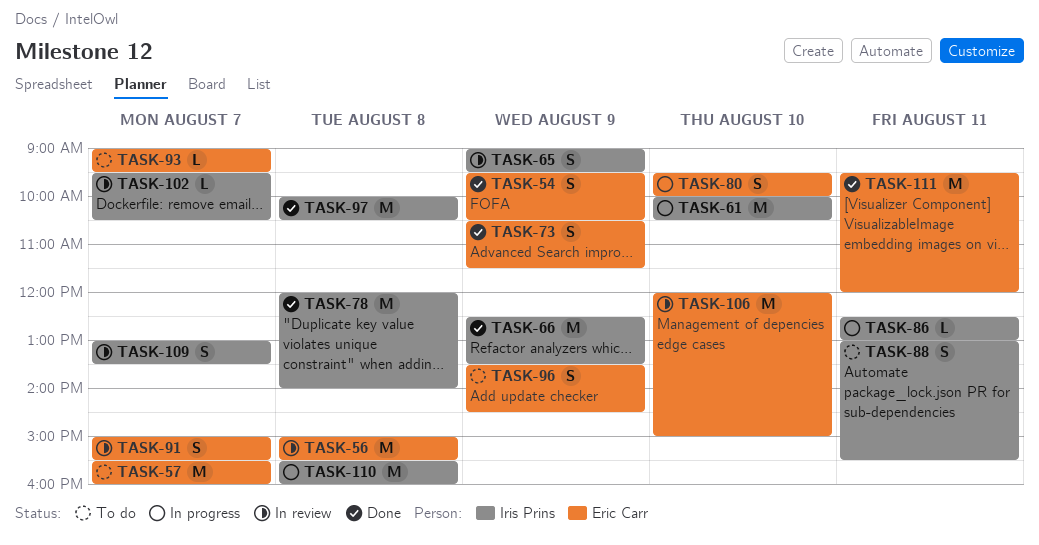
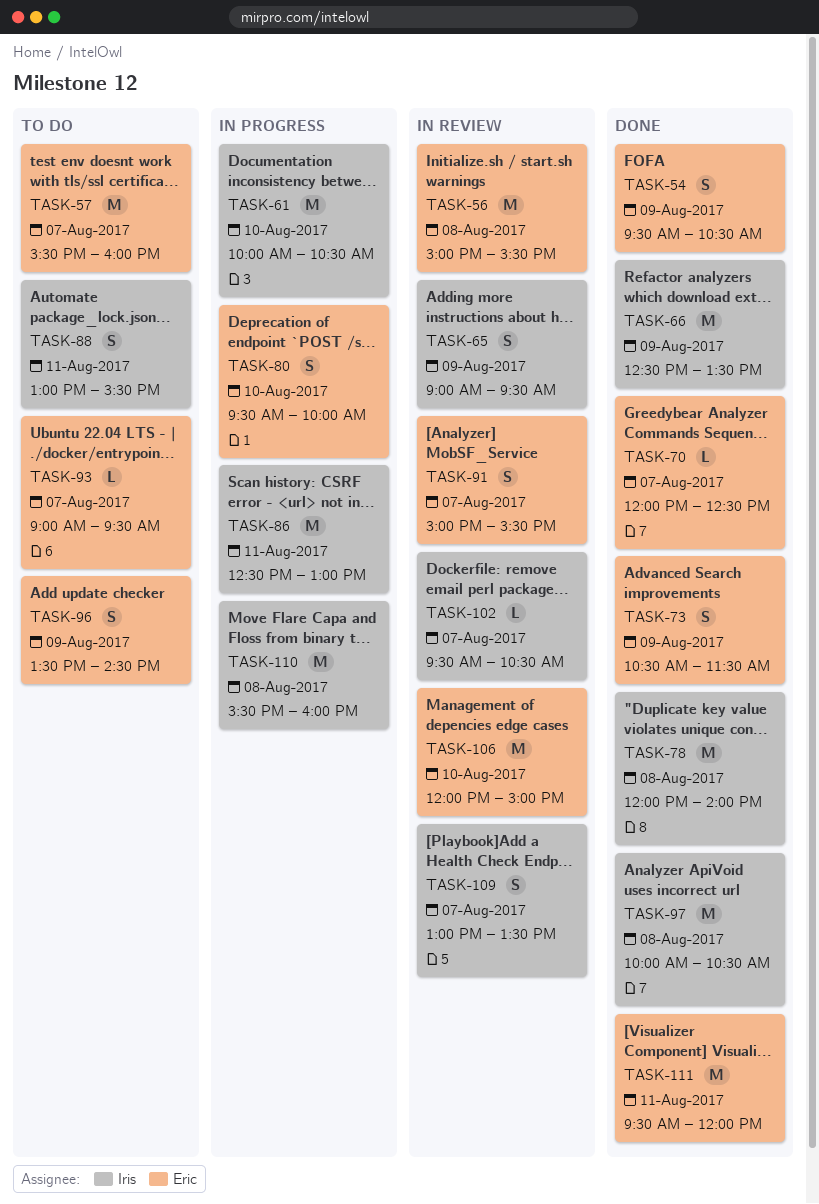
TASK-70: none -> present
TASK-86, estimate: L -> M

